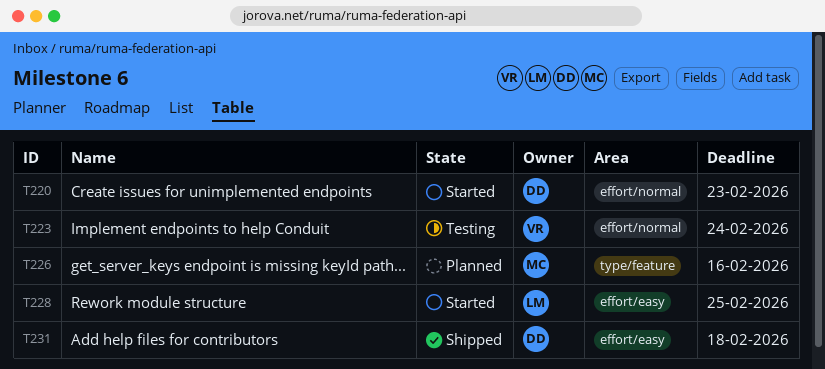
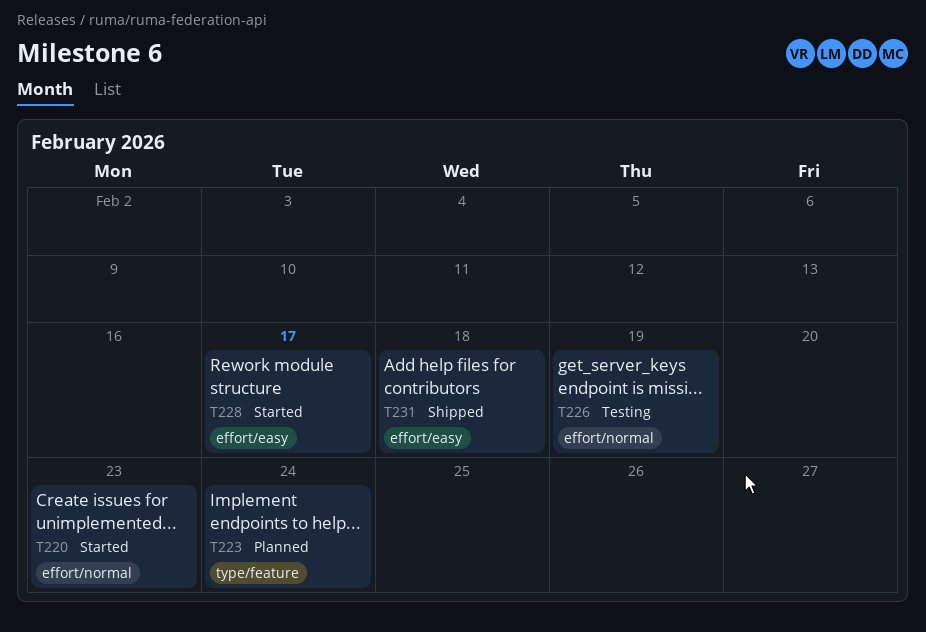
T223, status: Testing -> Planned
T223, label: effort/normal -> type/feature
T226, status: Planned -> Testing
T226, label: type/feature -> effort/normal
T226, due: Feb 16 -> Feb 19
T228, due: Feb 25 -> Feb 17

